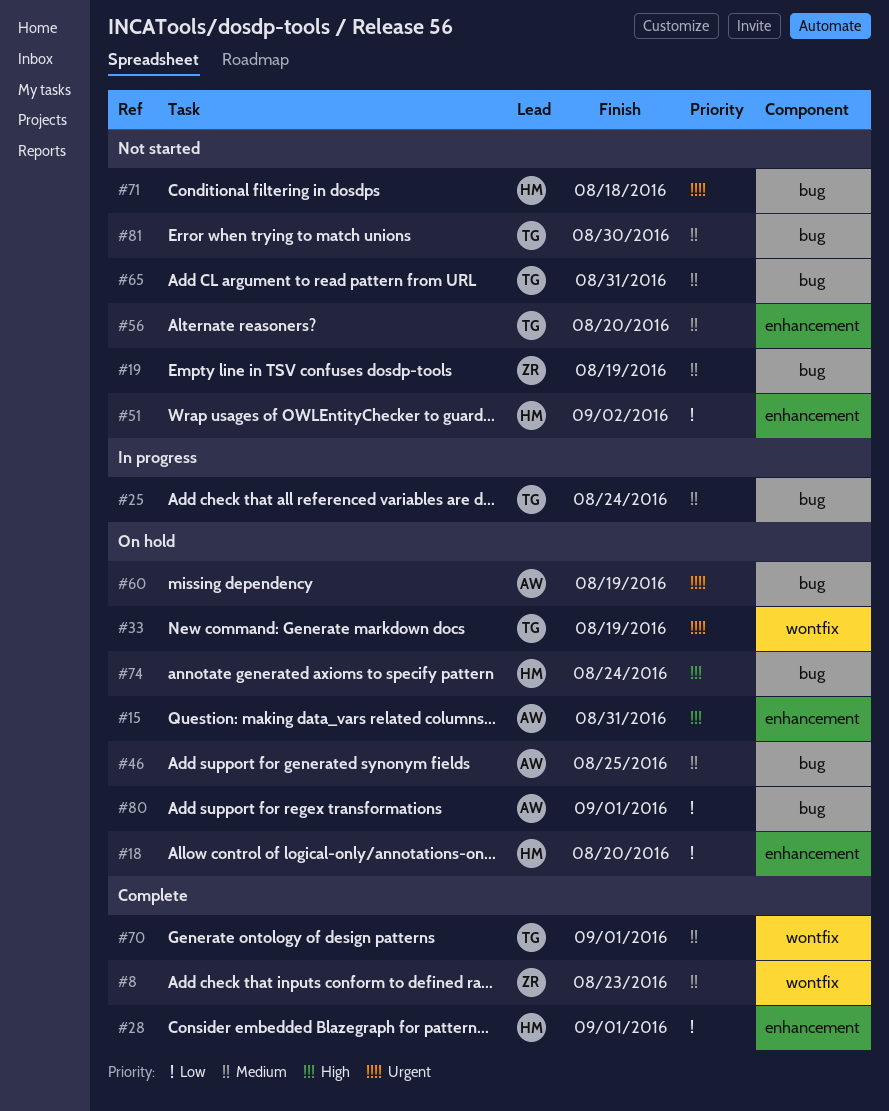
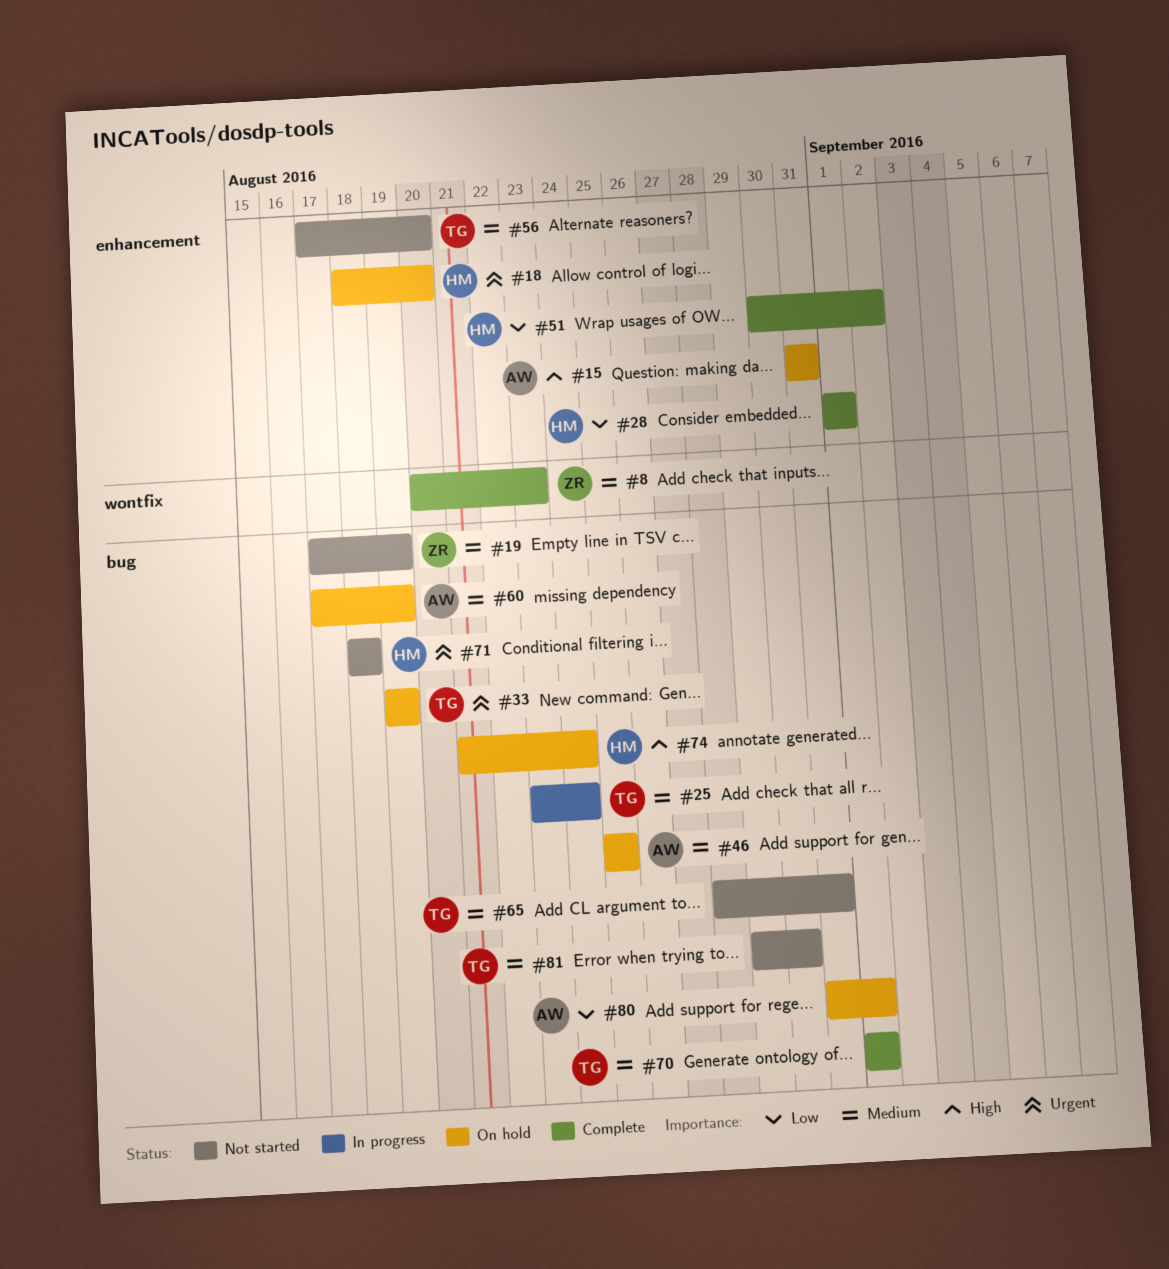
#18, priority: Low -> Urgent
#33, label: wontfix -> bug
#51, status: Not started -> Complete
#60, priority: Urgent -> Medium
#70, label: wontfix -> bug

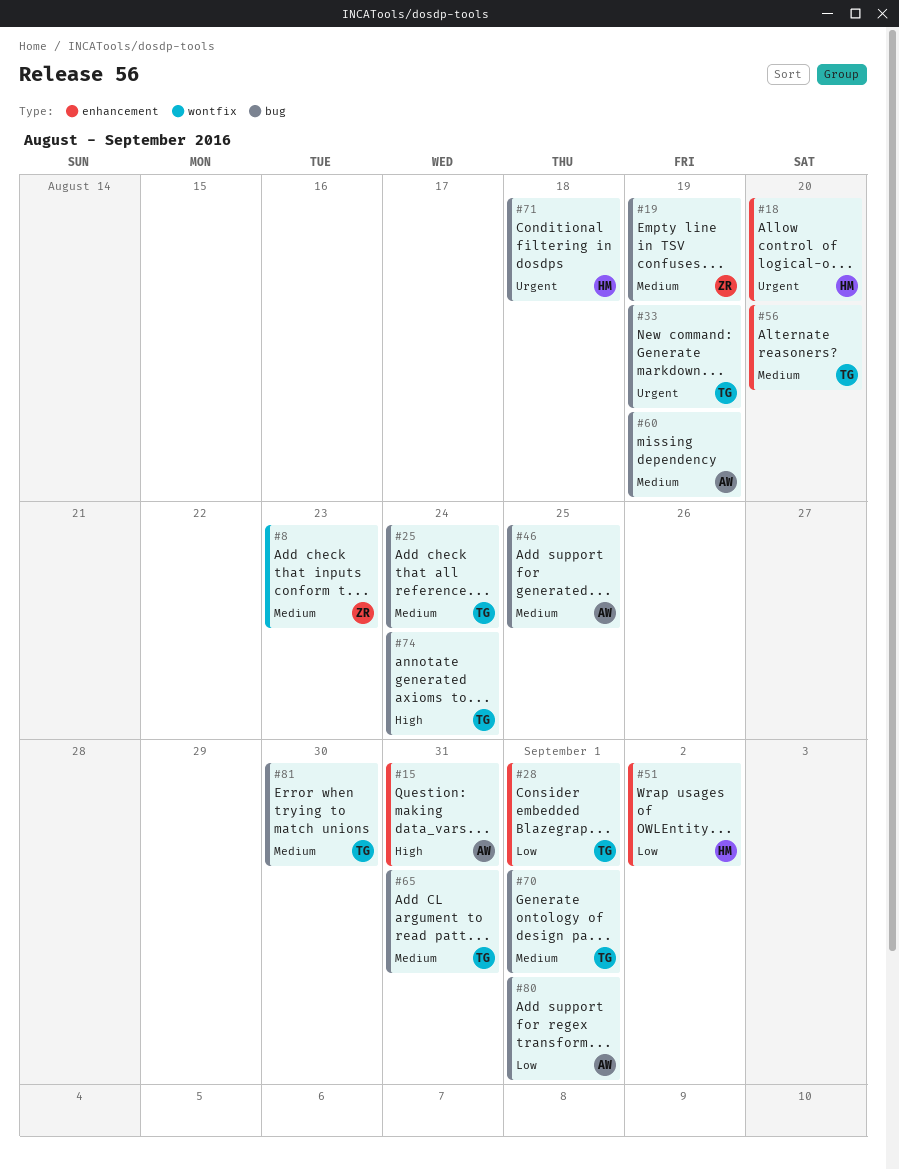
#28, owner: HM -> TG
#74, owner: HM -> TG

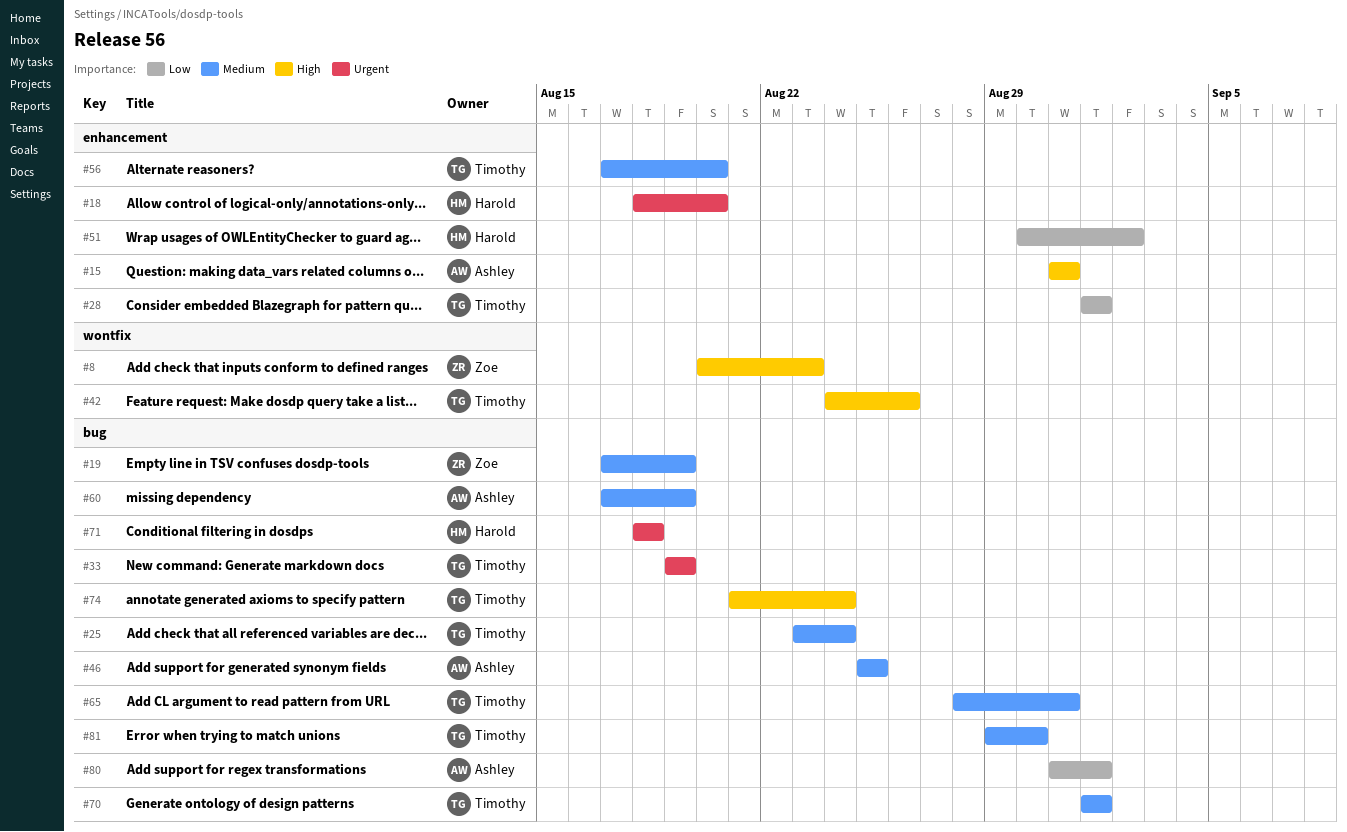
#8, priority: Medium -> High
#42: none -> present

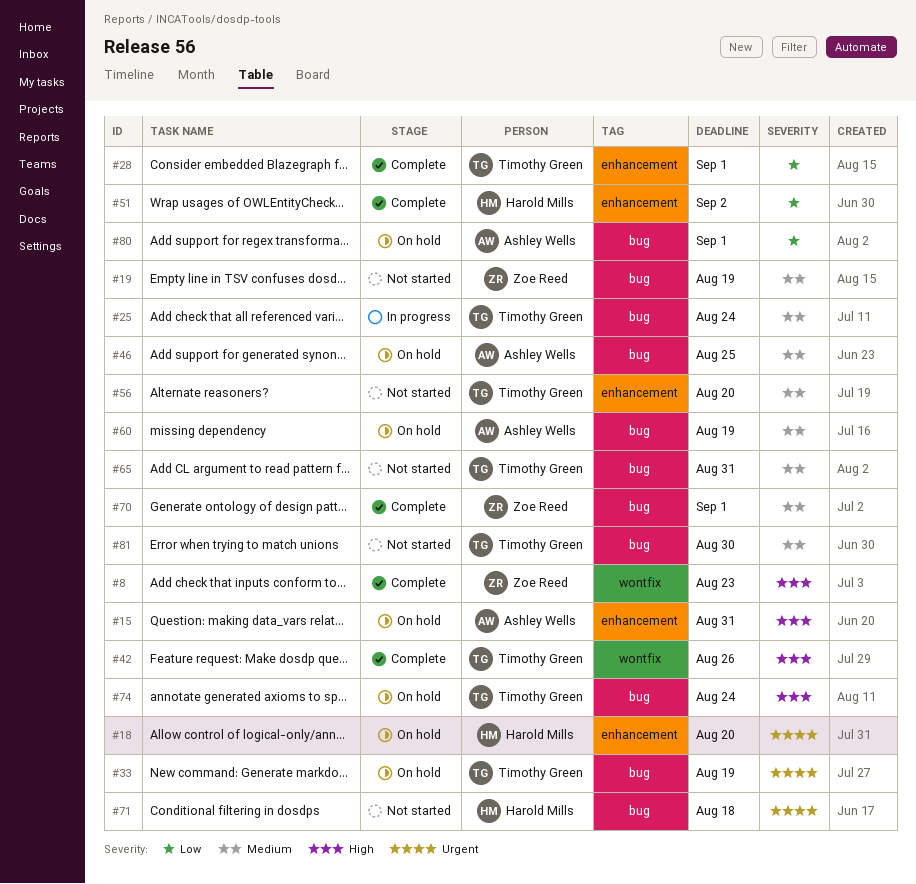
#70, owner: Timothy Green -> Zoe Reed

